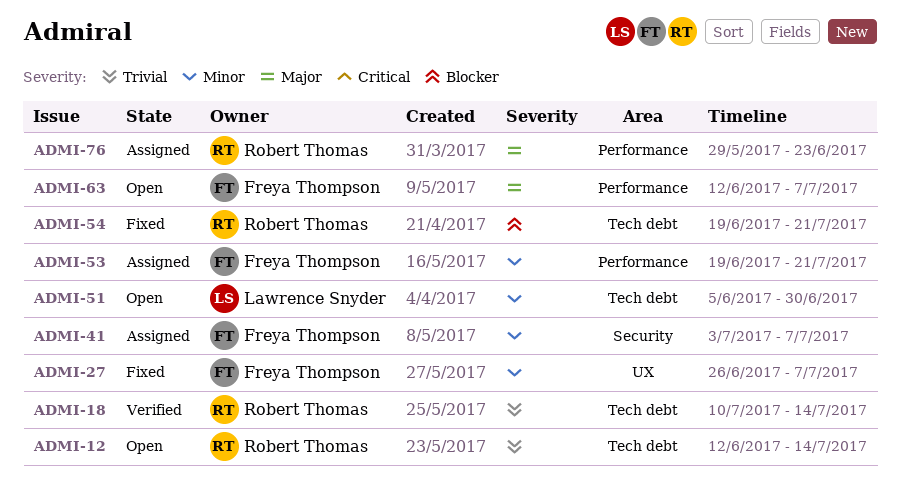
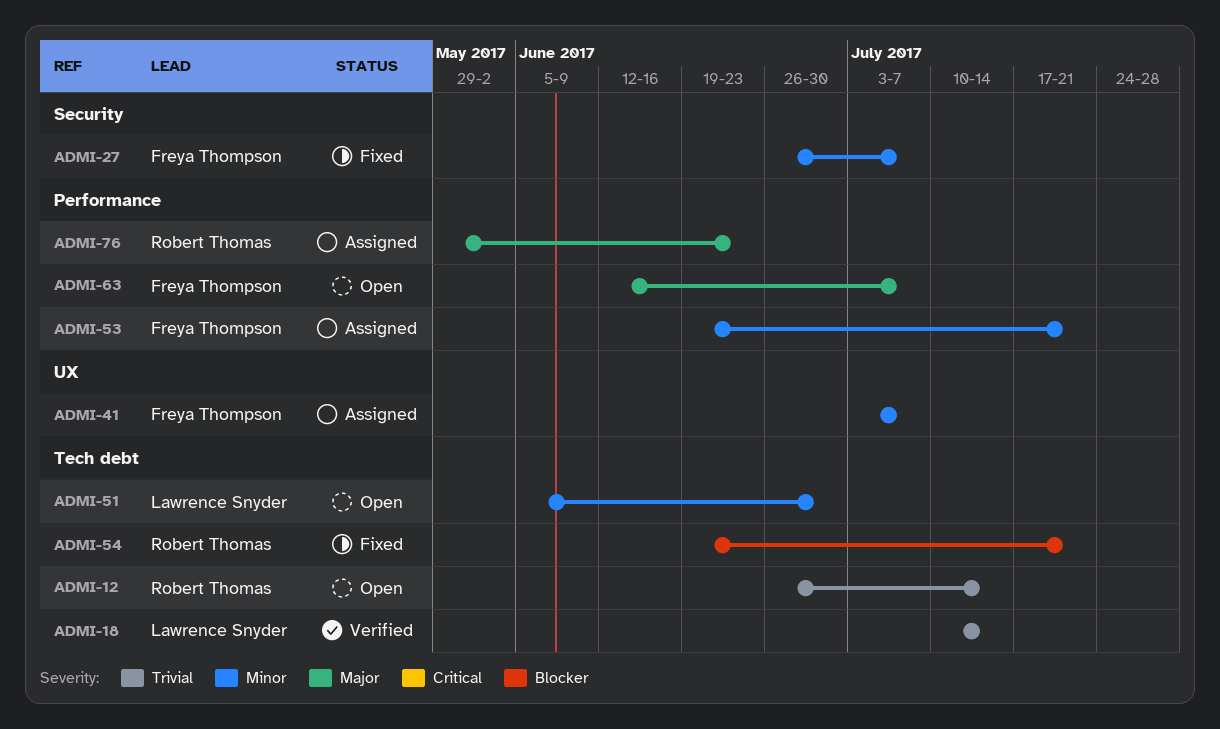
ADMI-12, start: Jun 12 -> Jun 26
ADMI-18, owner: Robert Thomas -> Lawrence Snyder
ADMI-27, label: UX -> Security
ADMI-41, label: Security -> UX

